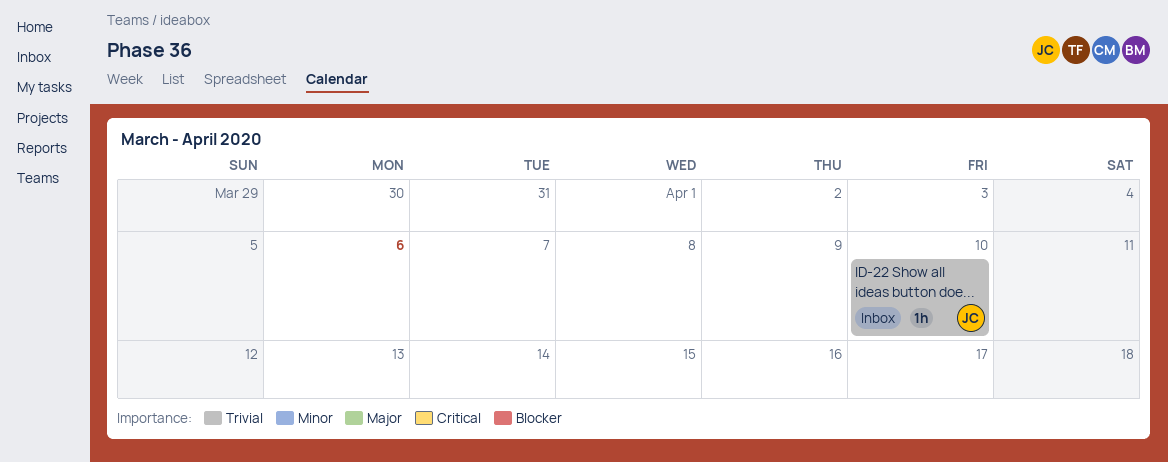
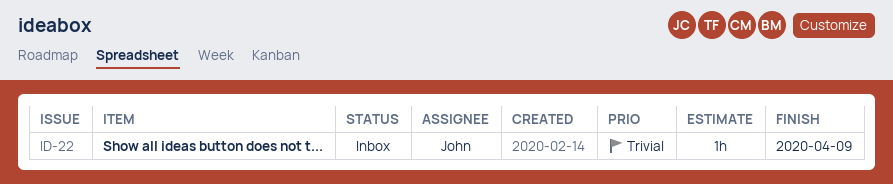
ID-22, due: Apr 10 -> Apr 9

